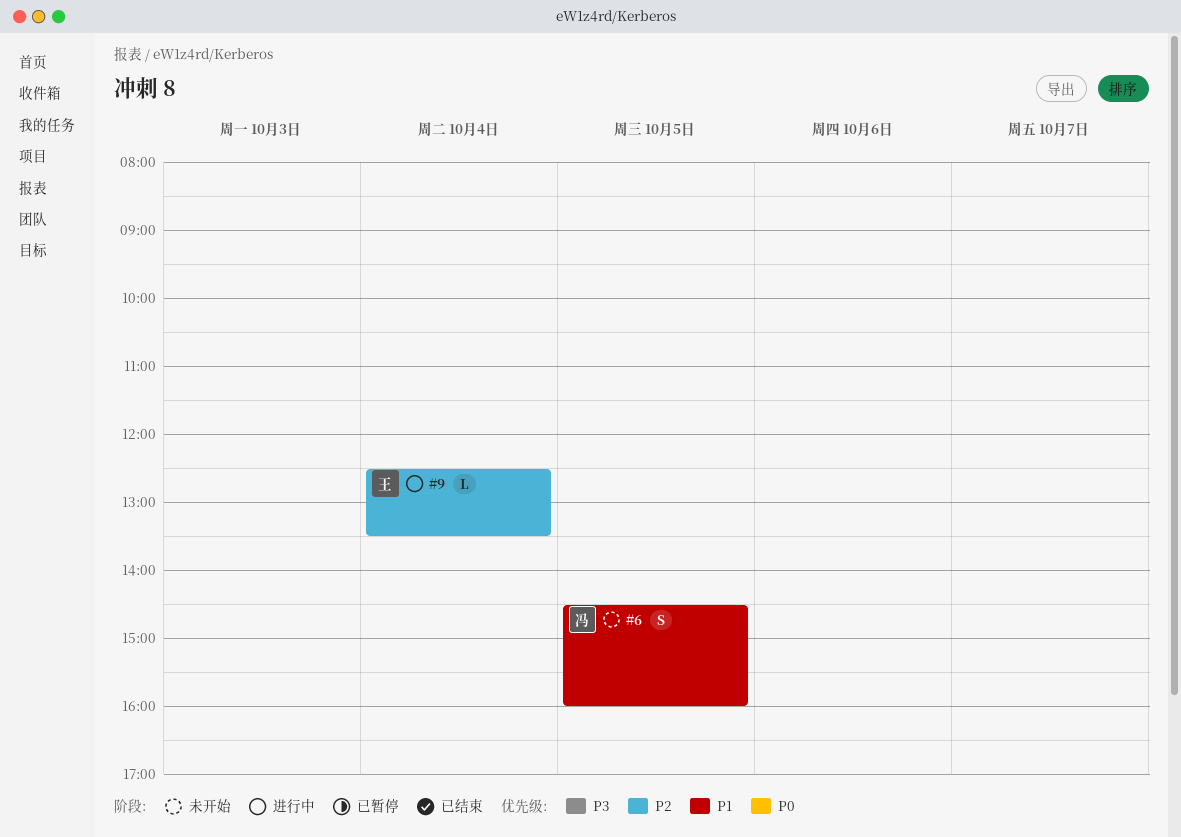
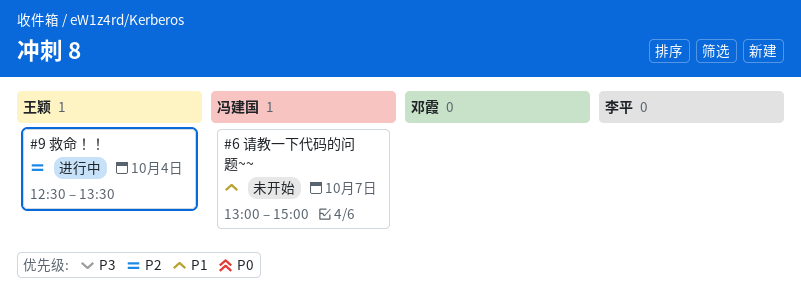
#6, day: Oct 5 -> Oct 7
#6, begins: 14:30 -> 13:00
#6, ends: 16:00 -> 15:00

